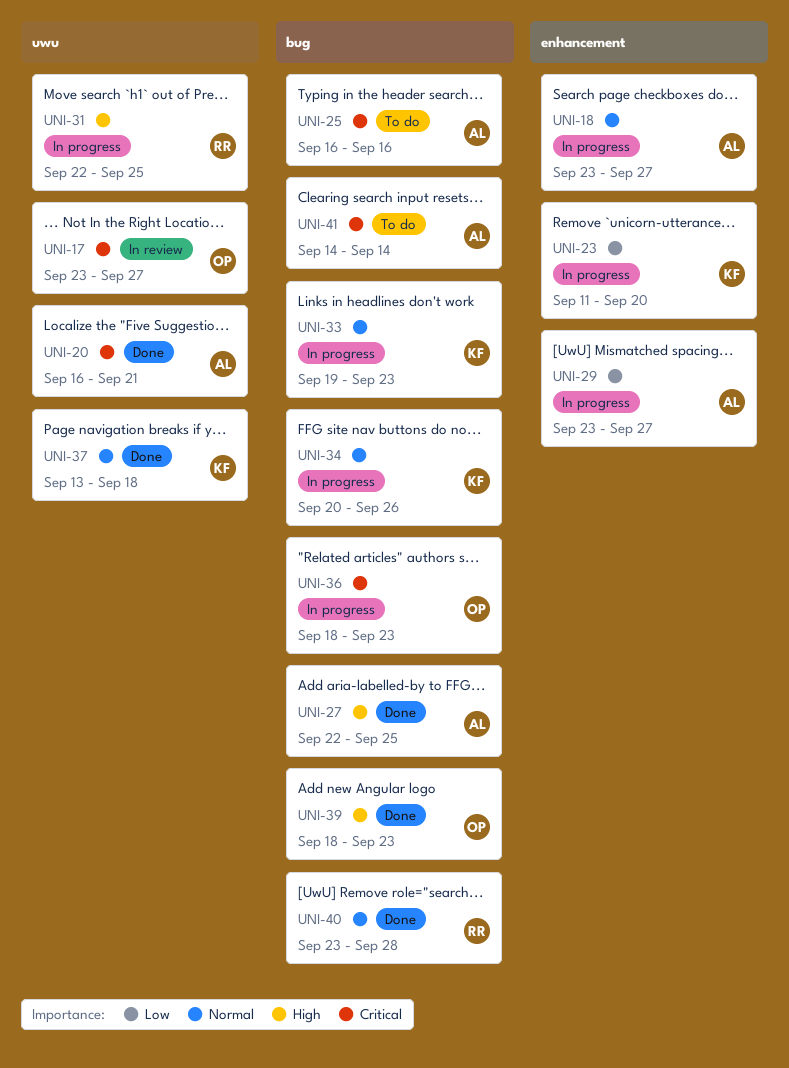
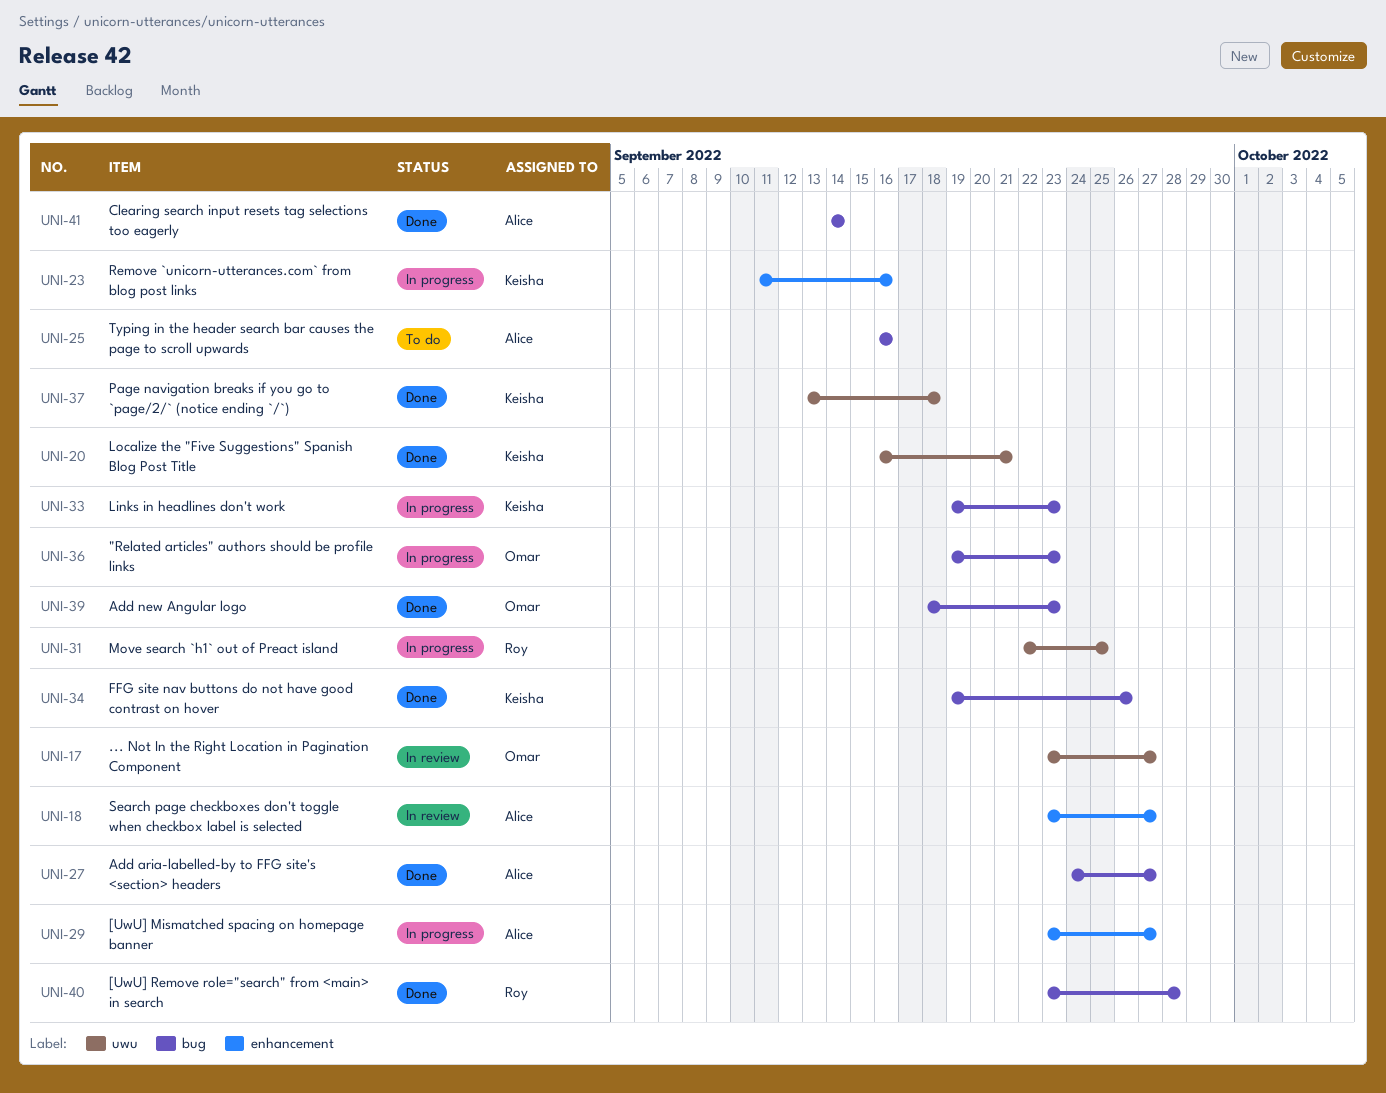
UNI-18, status: In progress -> In review
UNI-20, owner: Alice -> Keisha
UNI-23, due: Sep 20 -> Sep 16
UNI-27, start: Sep 22 -> Sep 24
UNI-27, due: Sep 25 -> Sep 27
UNI-34, status: In progress -> Done
UNI-34, start: Sep 20 -> Sep 19
UNI-36, start: Sep 18 -> Sep 19
UNI-41, status: To do -> Done

